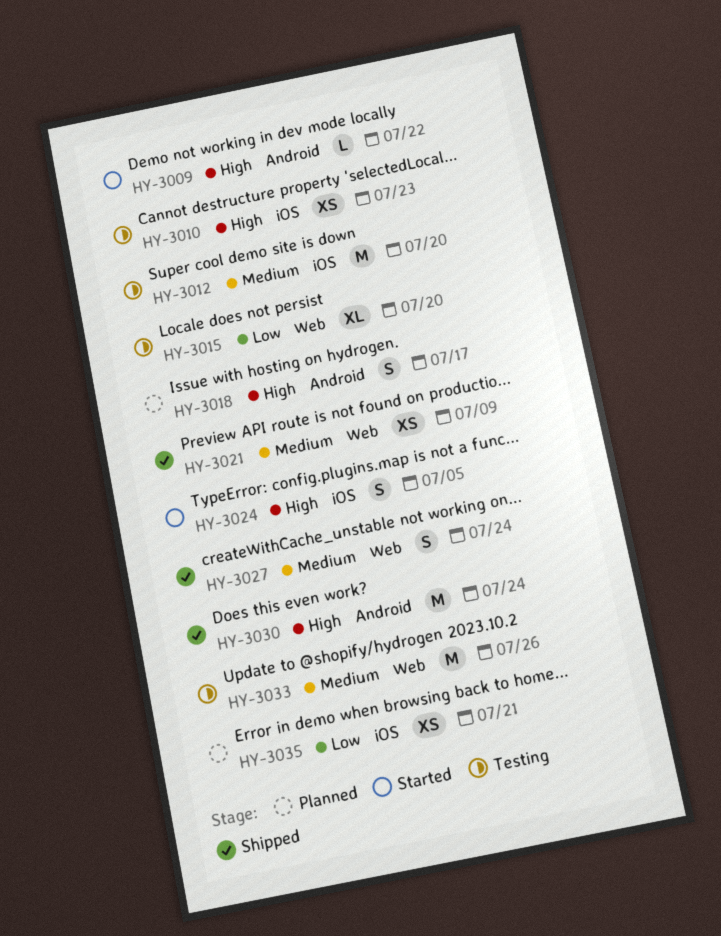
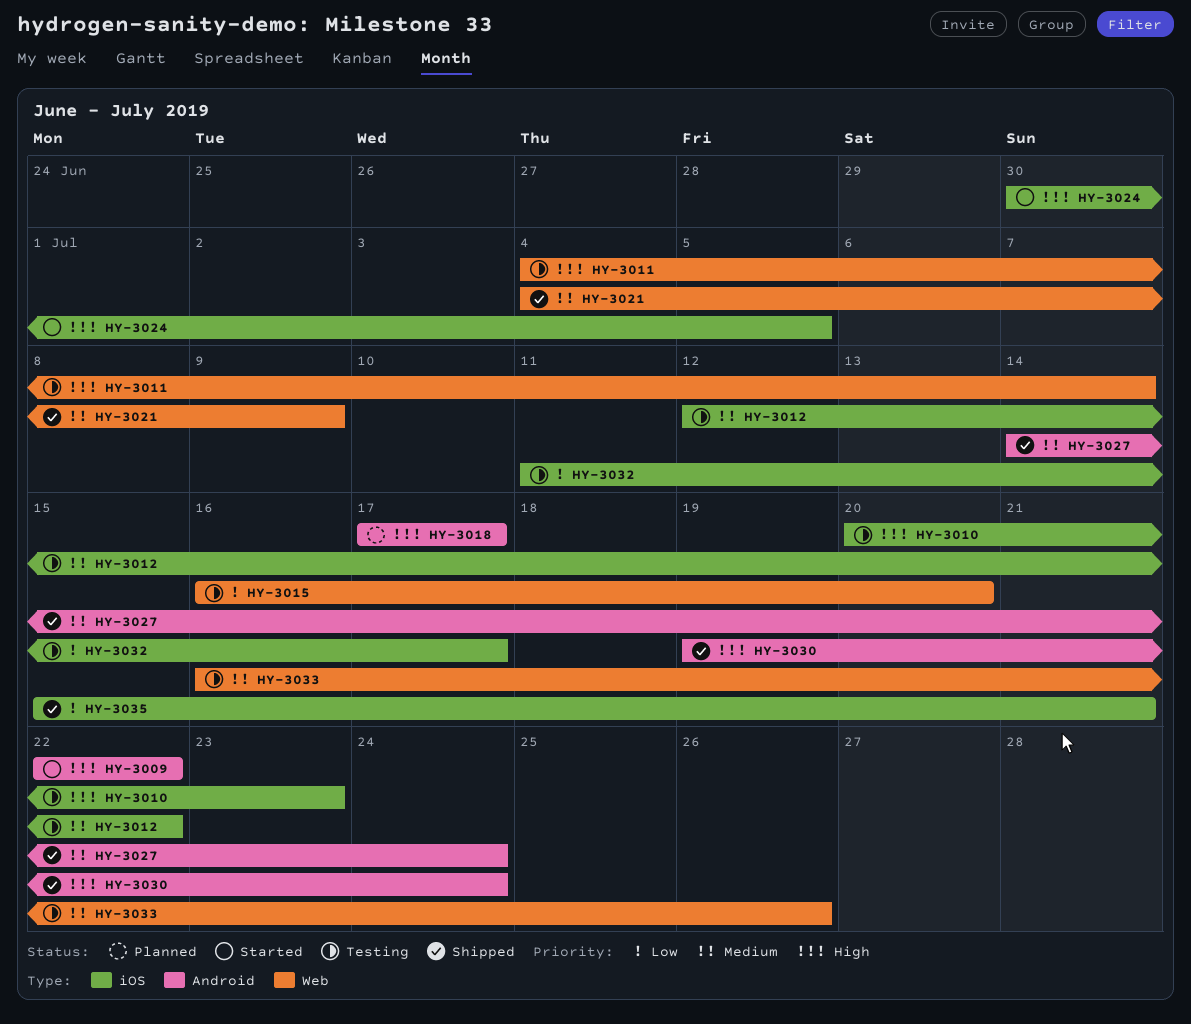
HY-3011: none -> present
HY-3012, due: Jul 20 -> Jul 22
HY-3027, label: Web -> Android
HY-3032: none -> present
HY-3035, status: Planned -> Shipped

